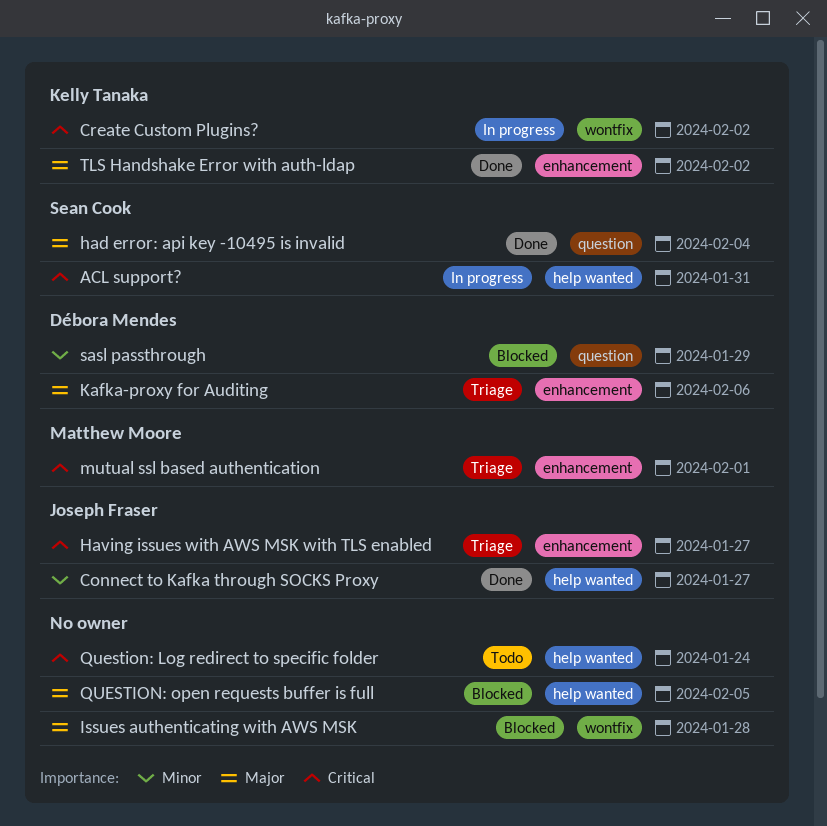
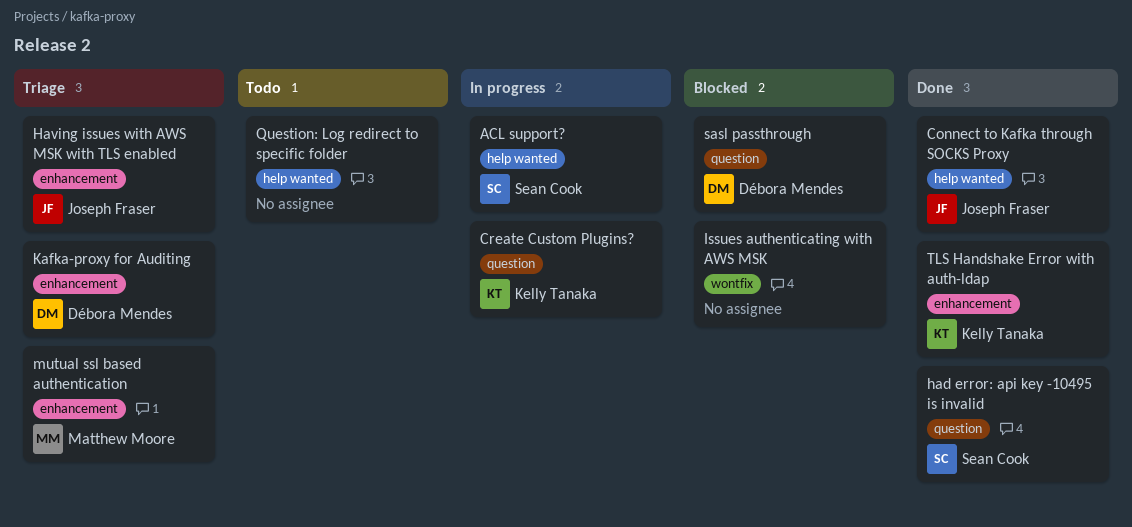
Create Custom Plugins?, label: wontfix -> question
QUESTION: open requests buffer is full: present -> none

